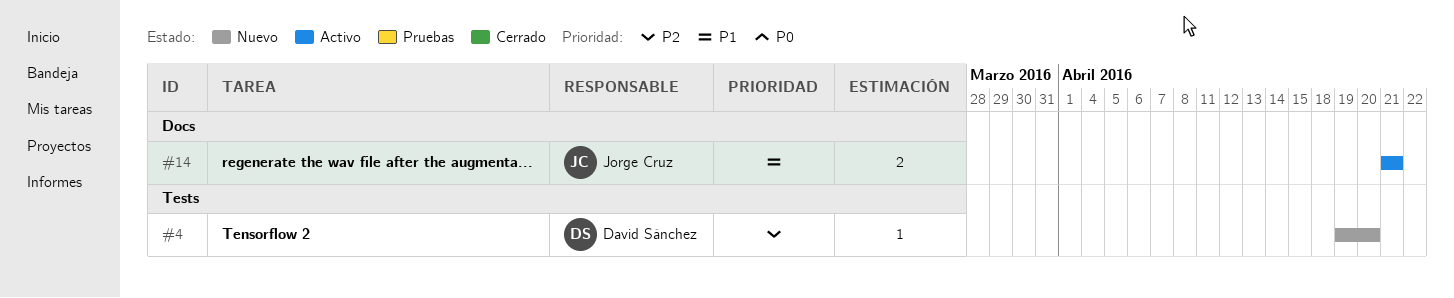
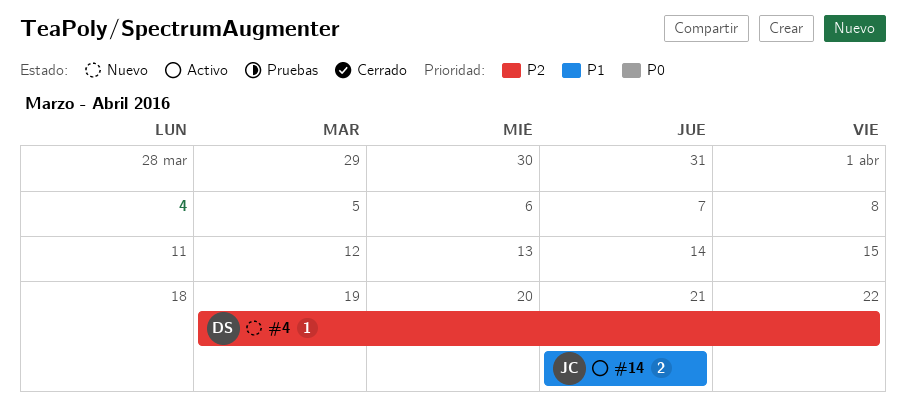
#4, due: Apr 20 -> Apr 22

